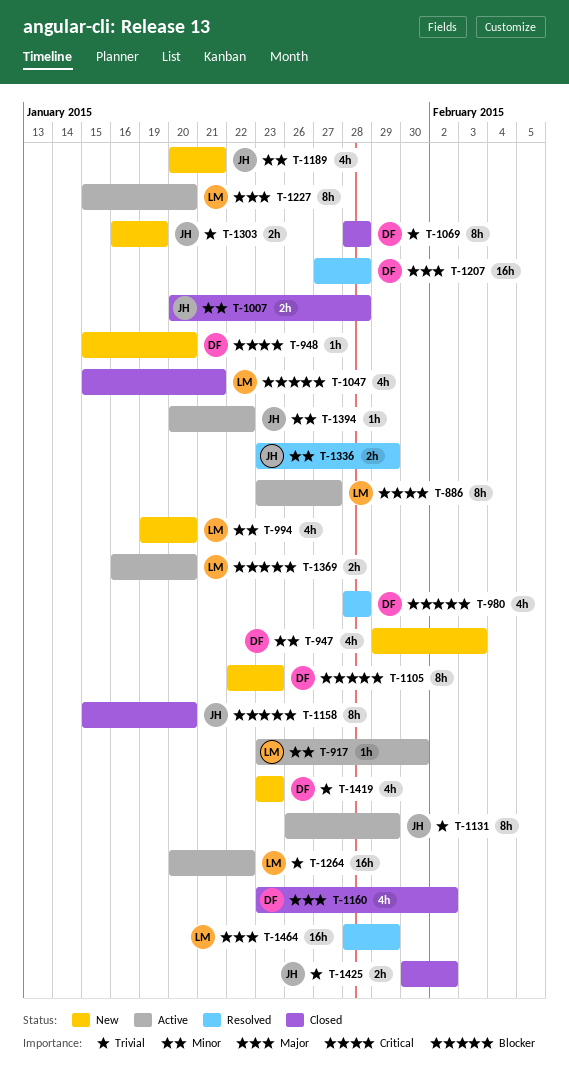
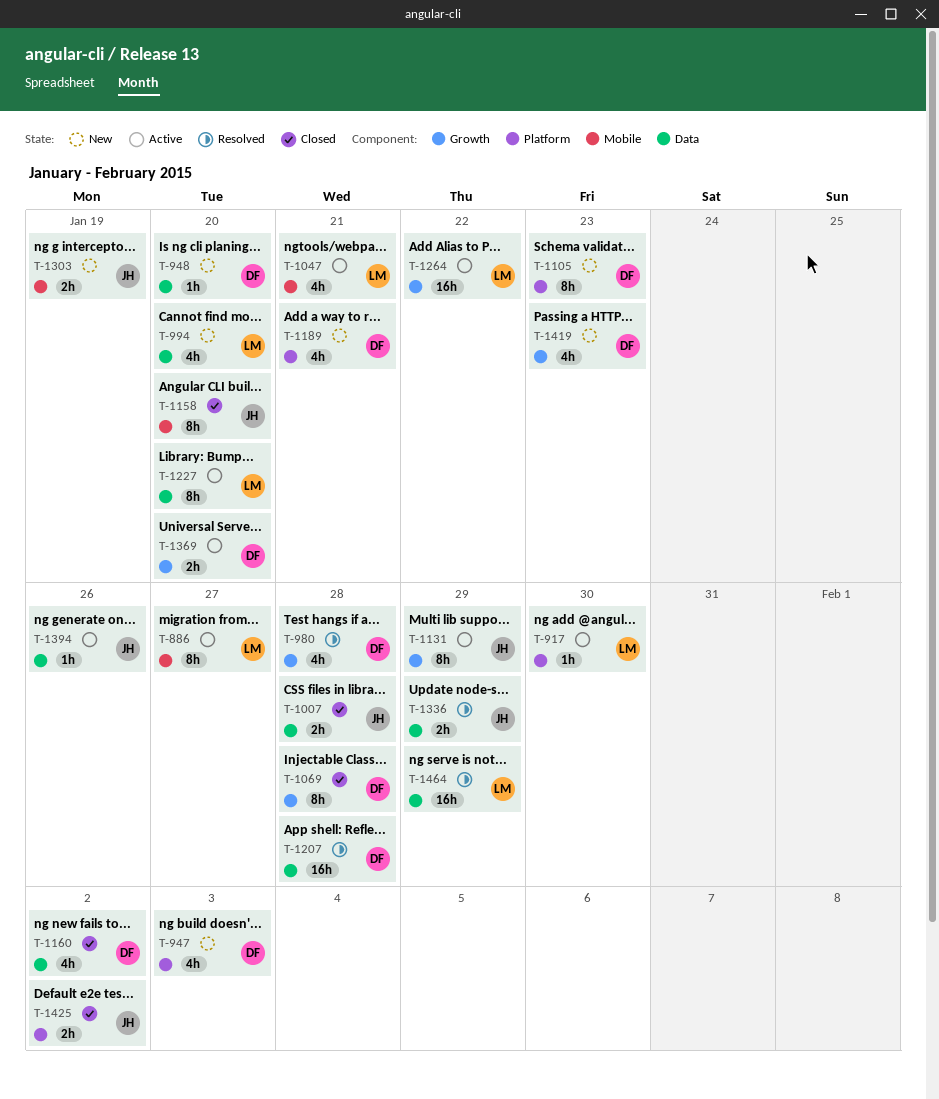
T-1047, status: Closed -> Active
T-1189, owner: JH -> DF
T-1369, owner: LM -> DF
T-1394, due: Jan 22 -> Jan 26

